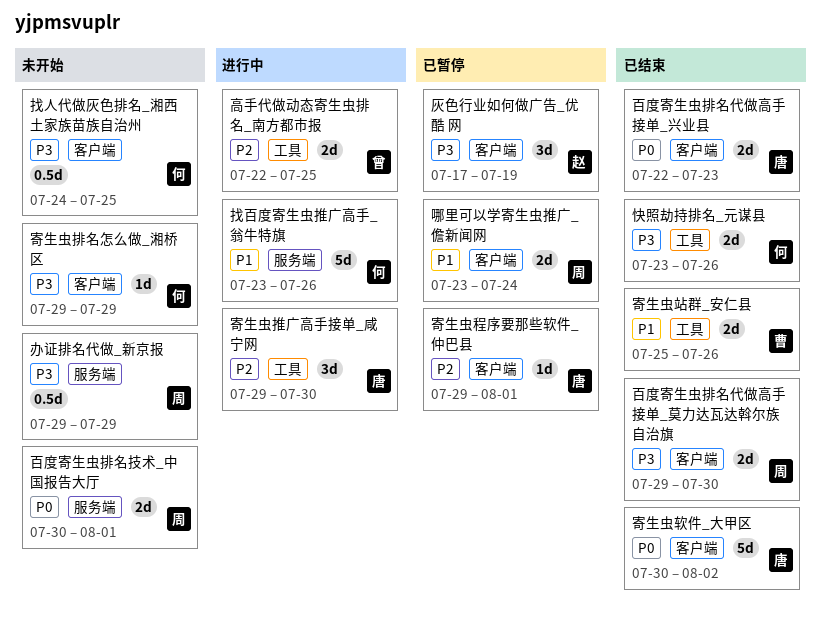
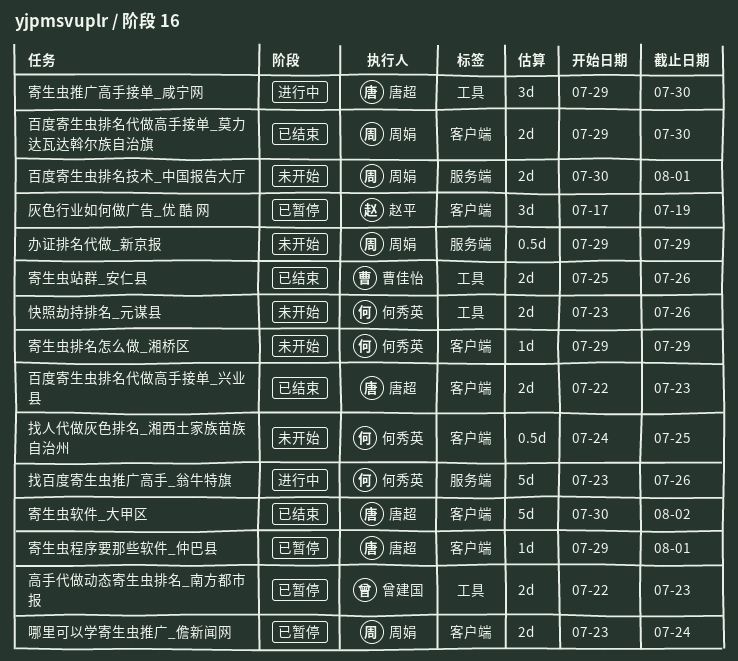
快照劫持排名_元谋县, status: 已结束 -> 未开始
高手代做动态寄生虫排名_南方都市报, status: 进行中 -> 已暂停
高手代做动态寄生虫排名_南方都市报, due: Jul 25 -> Jul 23

